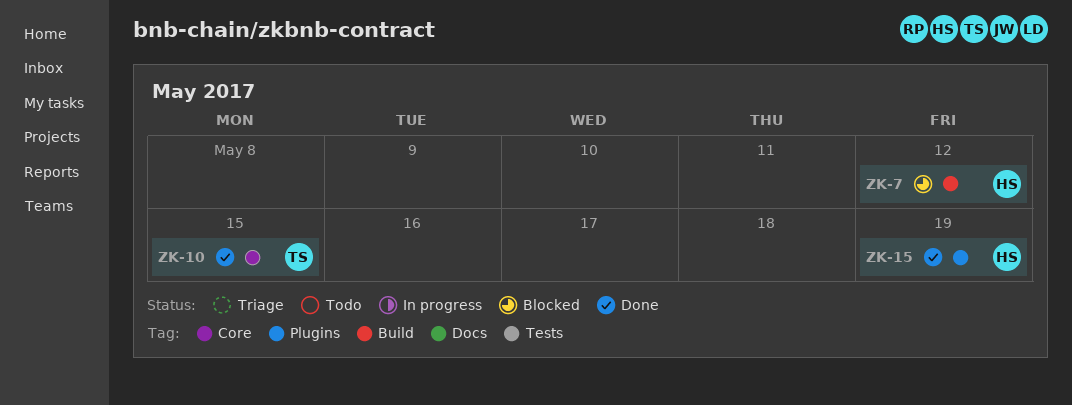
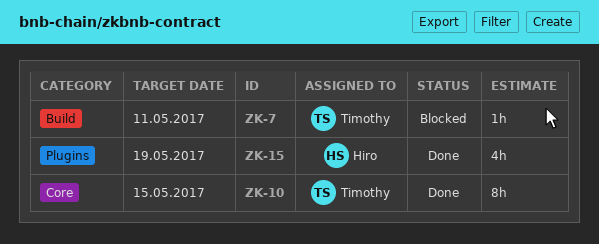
ZK-7, owner: Hiro -> Timothy
ZK-7, due: May 12 -> May 11

